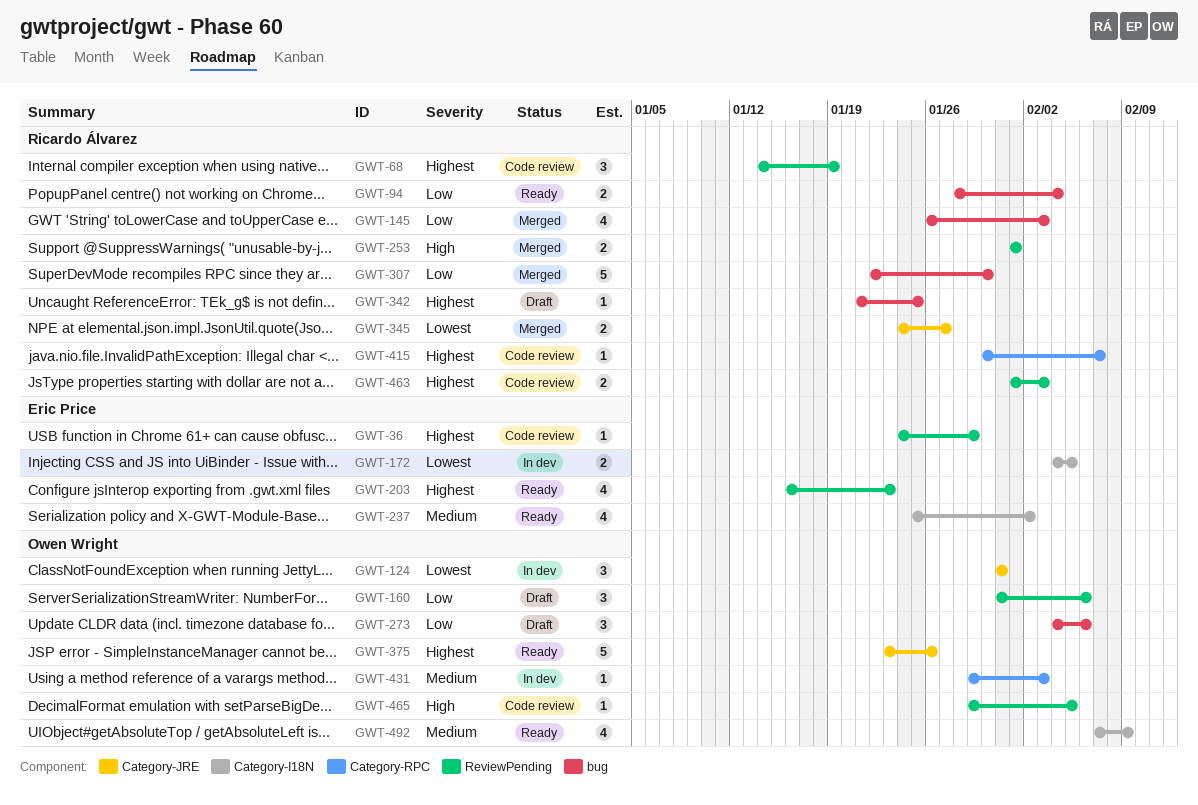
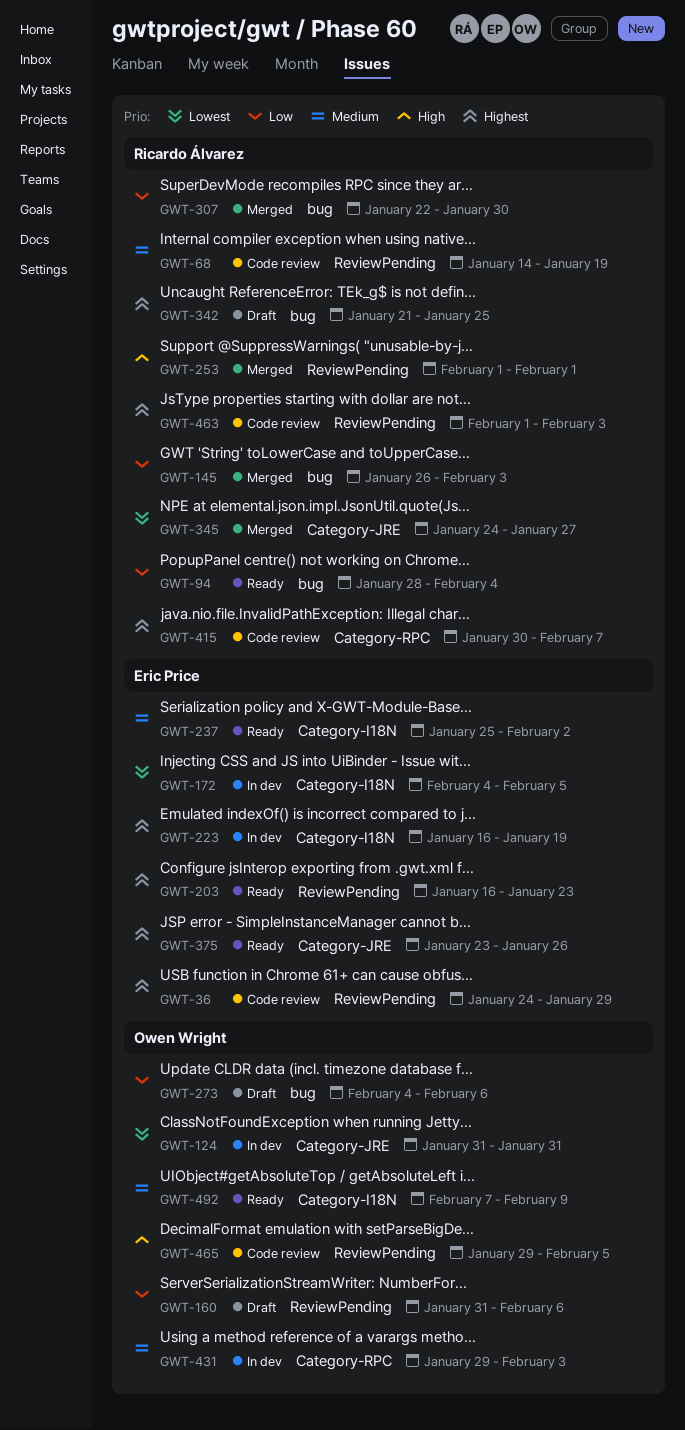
GWT-68, priority: Highest -> Medium
GWT-223: none -> present
GWT-375, owner: Owen Wright -> Eric Price

